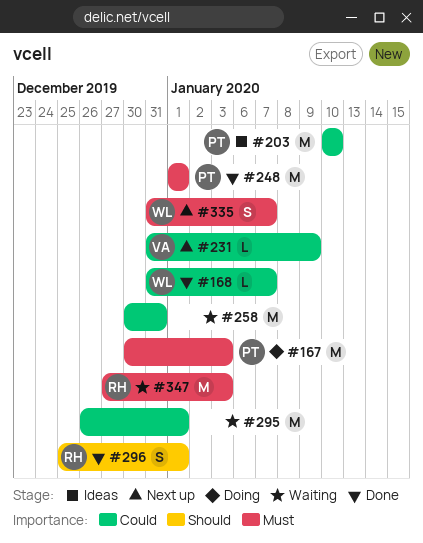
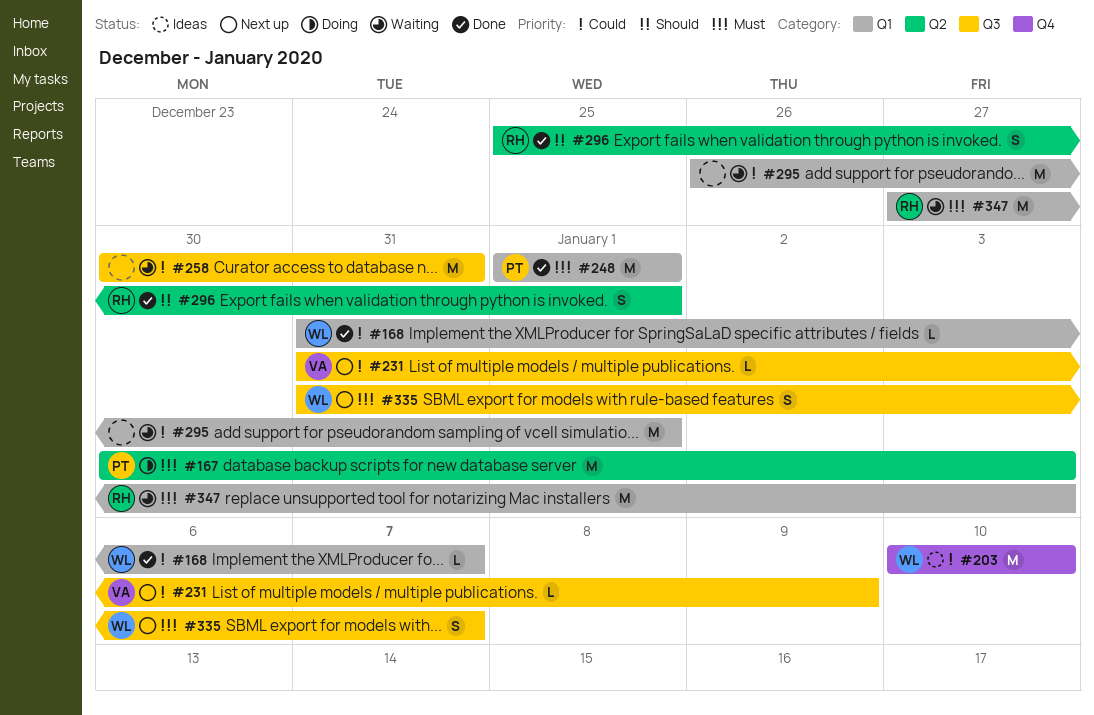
#203, owner: PT -> WL

